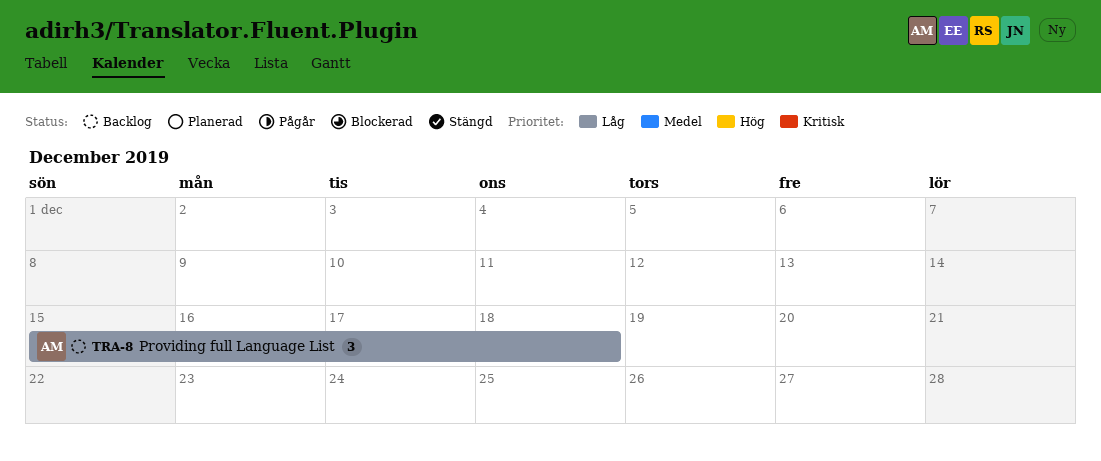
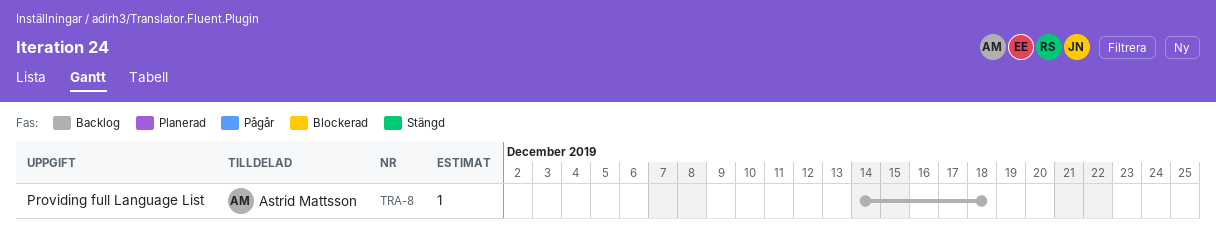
TRA-8, estimate: 3 -> 1
TRA-8, start: Dec 15 -> Dec 14

